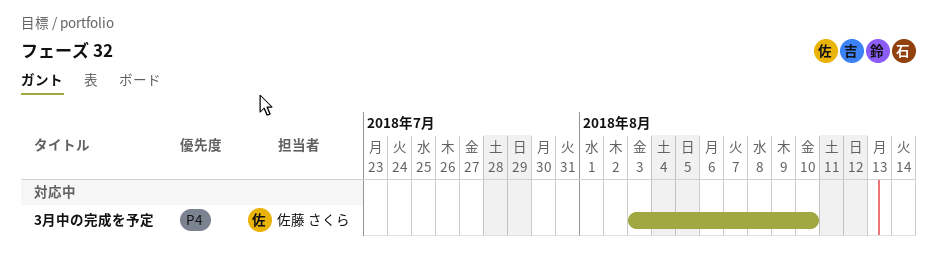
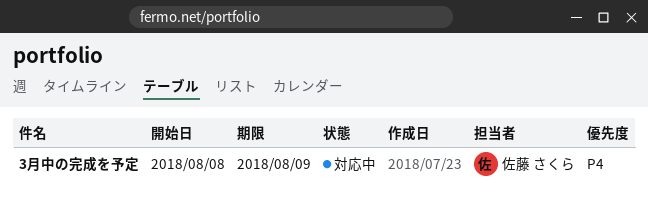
3月中の完成を予定, start: Aug 3 -> Aug 8
3月中の完成を予定, due: Aug 10 -> Aug 9

